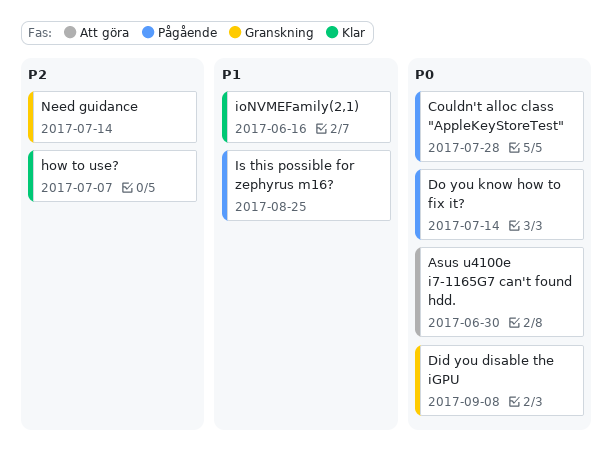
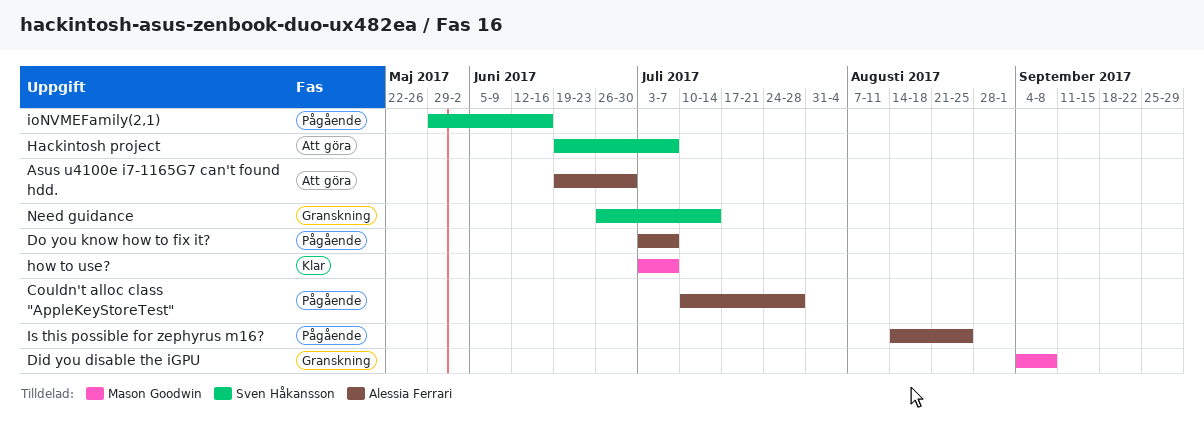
Do you know how to fix it?, due: Jul 14 -> Jul 7
Hackintosh project: none -> present
ioNVMEFamily(2,1), status: Klar -> Pågående

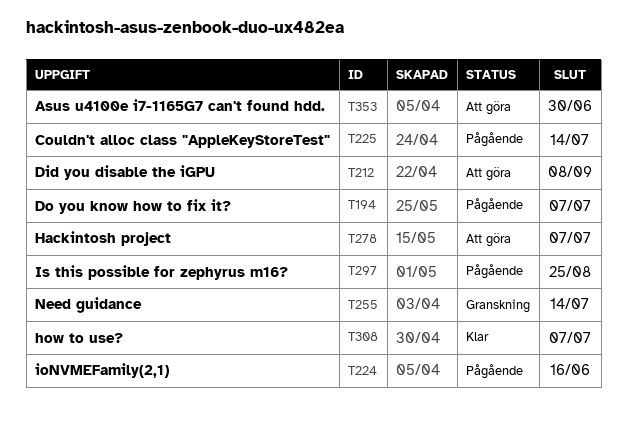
Couldn't alloc class "AppleKeyStoreTest", due: Jul 28 -> Jul 14
Did you disable the iGPU, status: Granskning -> Att göra

